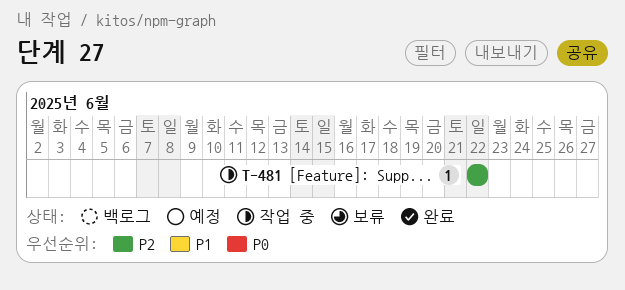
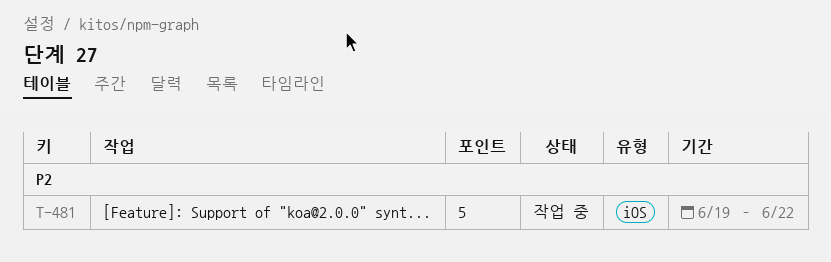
T-481, estimate: 1 -> 5
T-481, start: Jun 22 -> Jun 19

